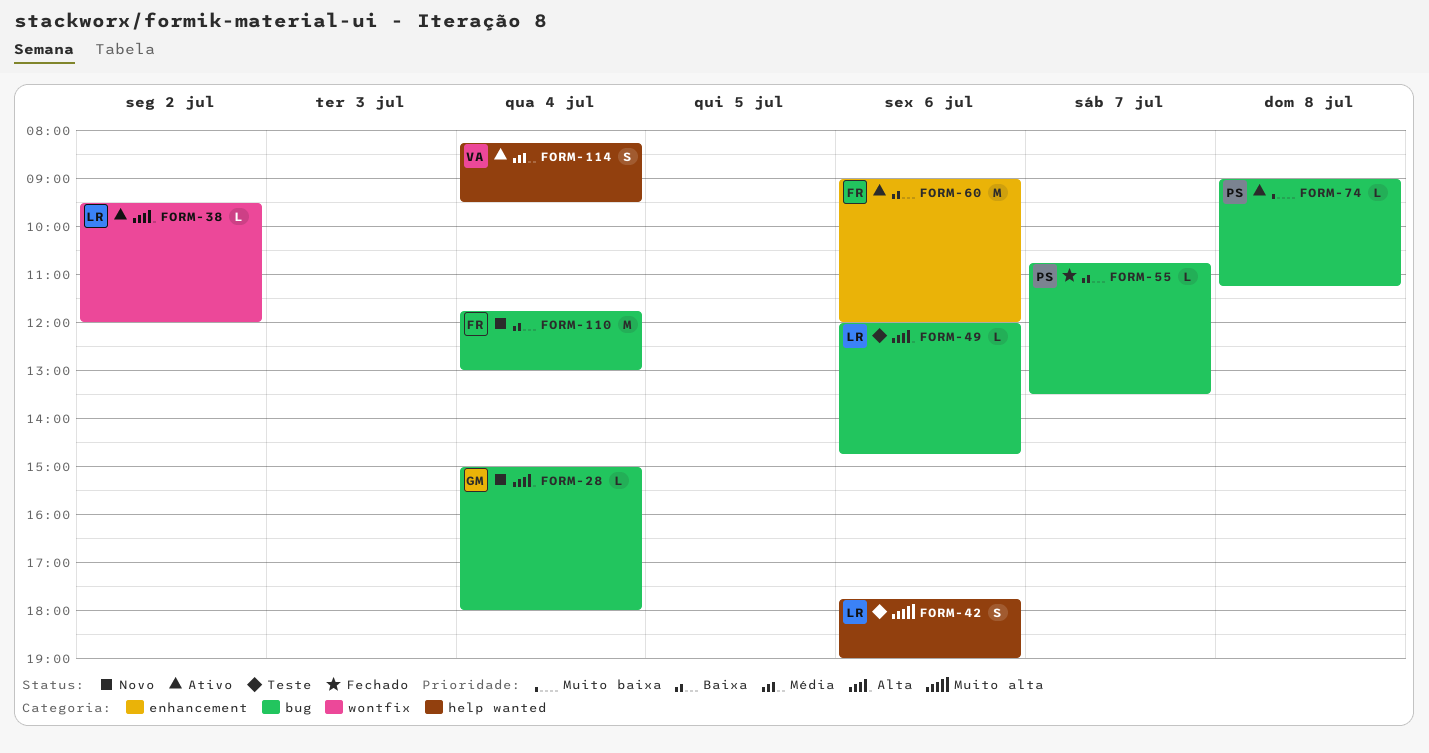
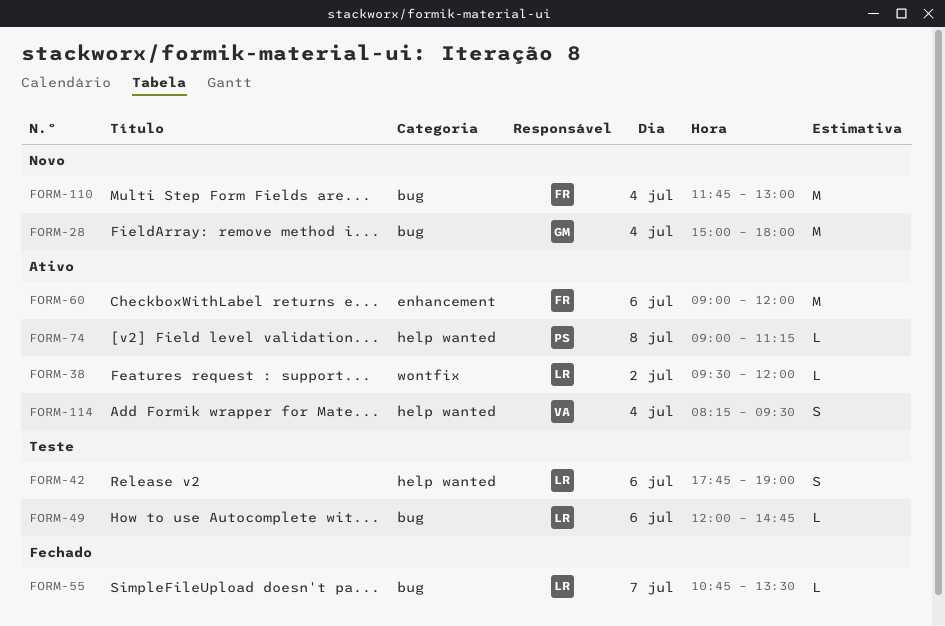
FORM-28, estimate: L -> M
FORM-55, owner: PS -> LR
FORM-74, label: bug -> help wanted

